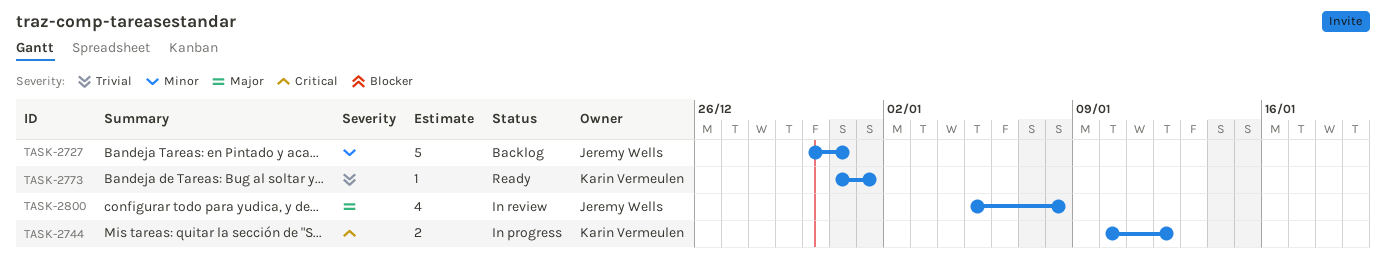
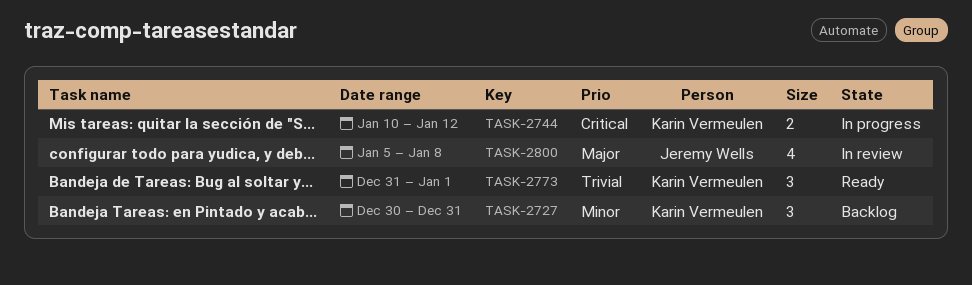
TASK-2727, owner: Jeremy Wells -> Karin Vermeulen
TASK-2727, estimate: 5 -> 3
TASK-2773, estimate: 1 -> 3

